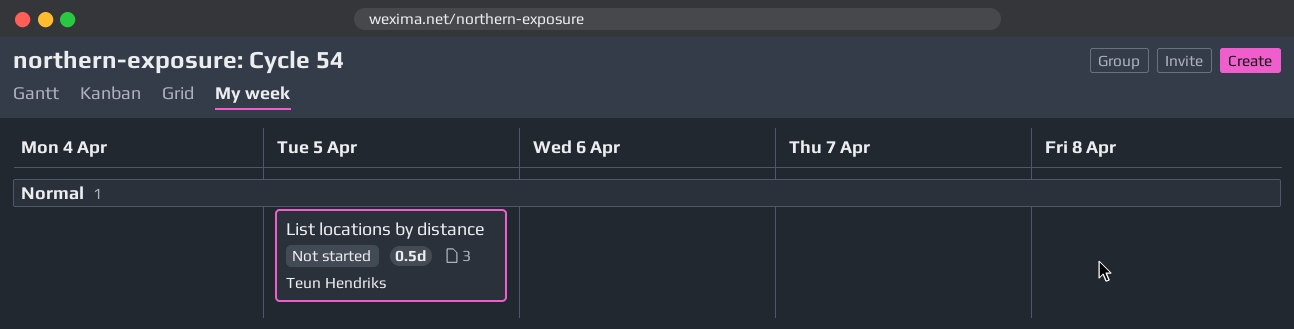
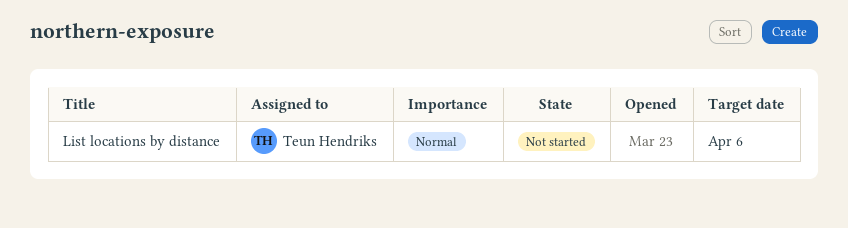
List locations by distance, due: Apr 5 -> Apr 6

